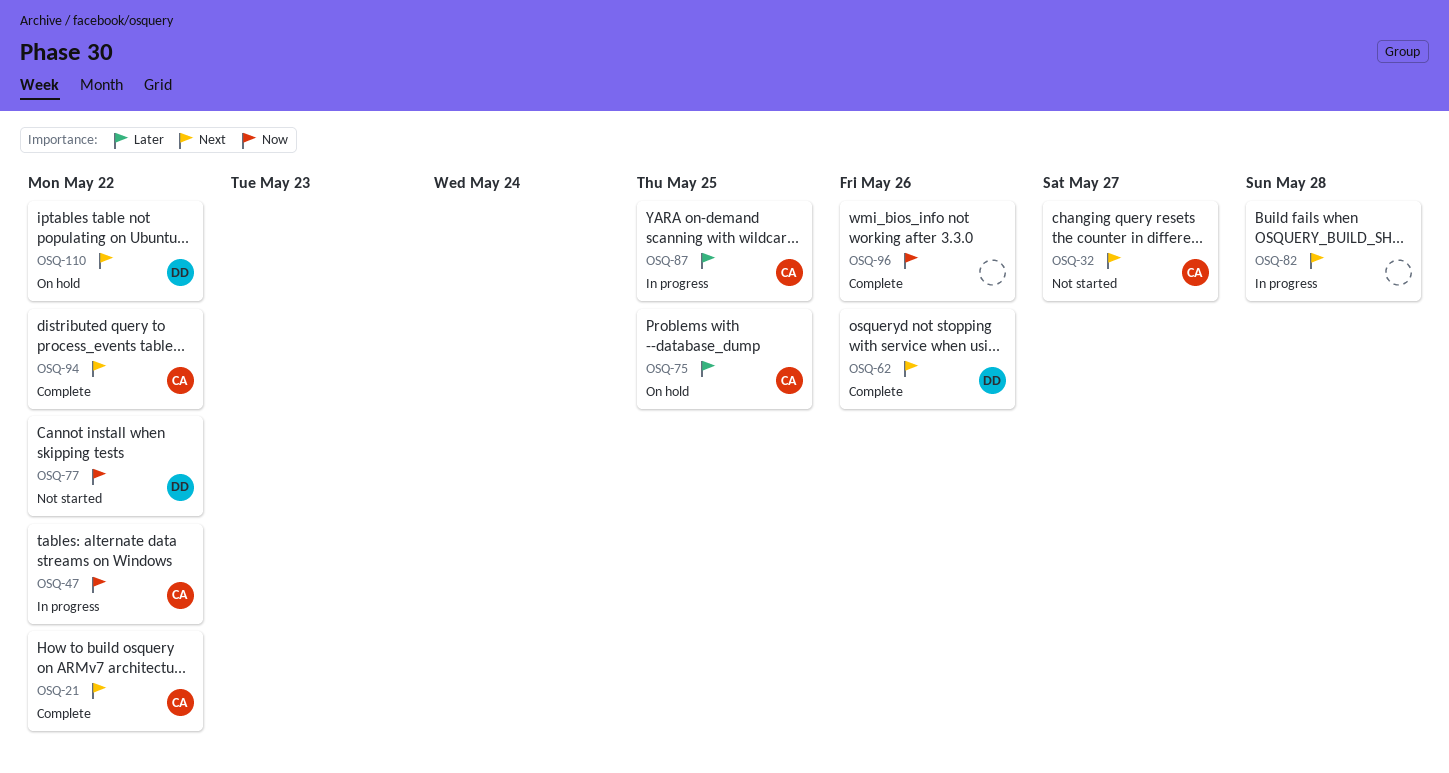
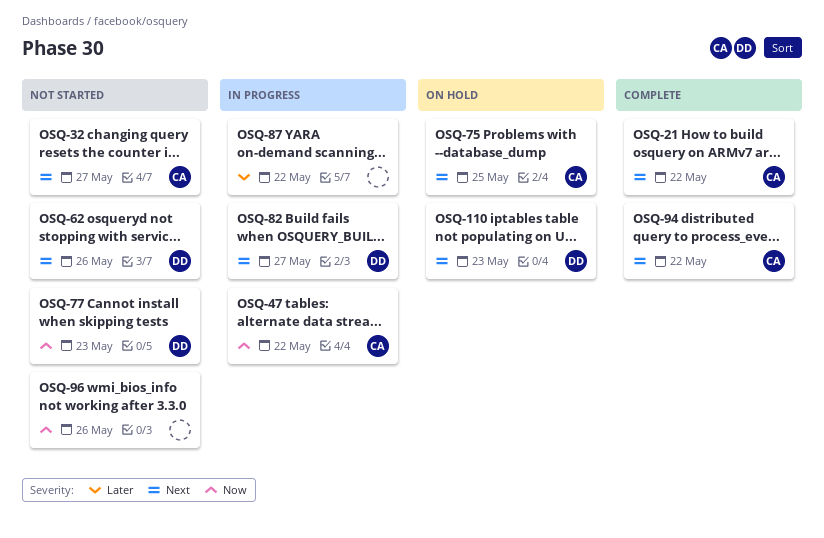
OSQ-62, status: Complete -> Not started
OSQ-75, priority: Later -> Next
OSQ-77, due: May 22 -> May 23
OSQ-82, owner: none -> DD
OSQ-82, due: May 28 -> May 27
OSQ-87, owner: CA -> none
OSQ-87, due: May 25 -> May 22
OSQ-96, status: Complete -> Not started
OSQ-110, due: May 22 -> May 23

